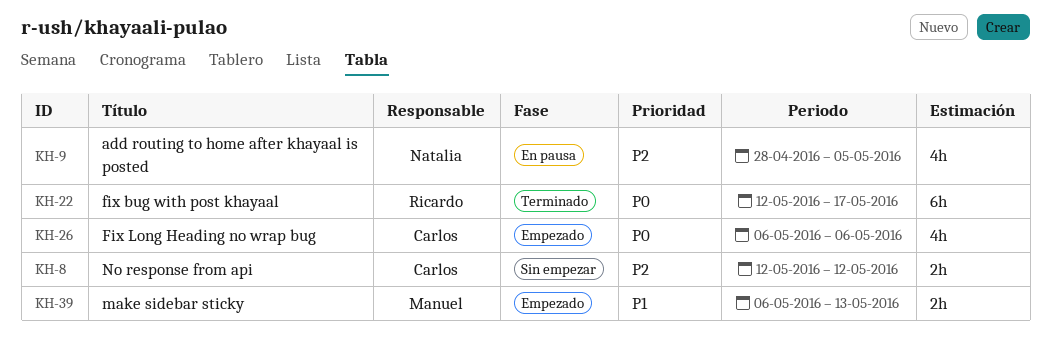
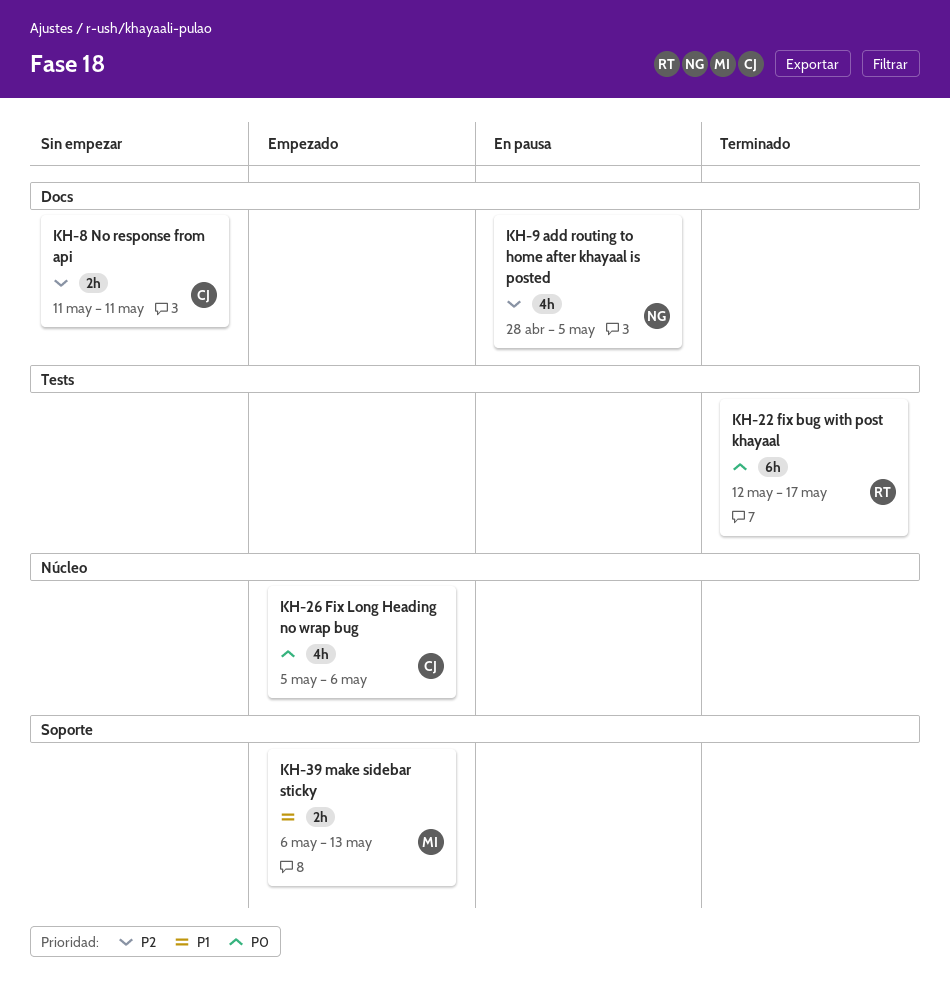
KH-8, start: May 12 -> May 11
KH-8, due: May 12 -> May 11
KH-26, start: May 6 -> May 5

